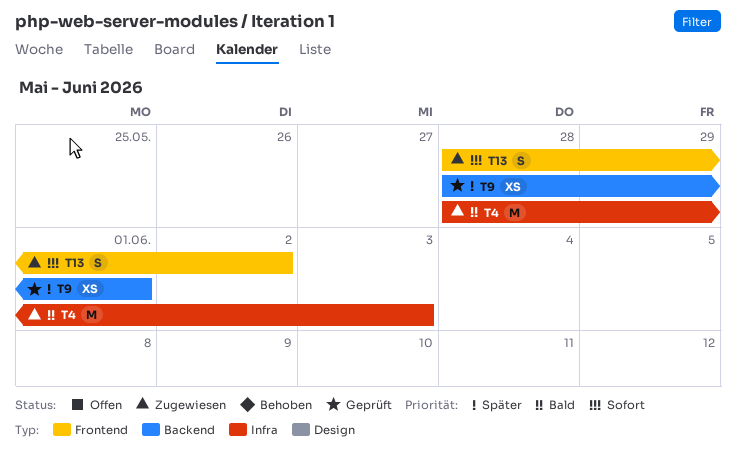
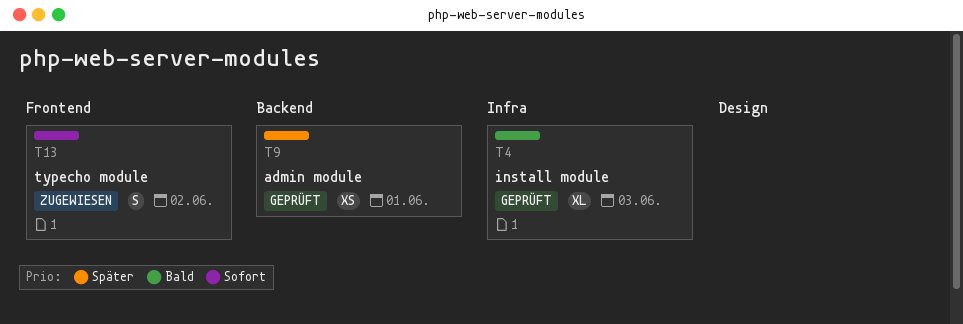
T4, status: Zugewiesen -> Geprüft
T4, estimate: M -> XL

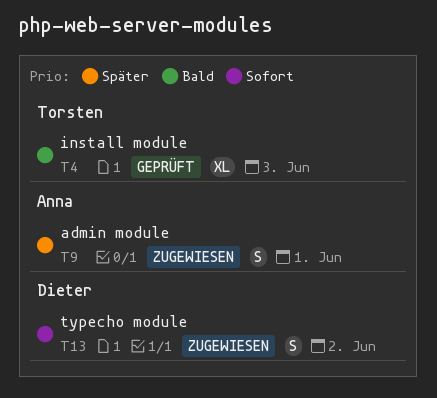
T9, status: Geprüft -> Zugewiesen
T9, estimate: XS -> S

